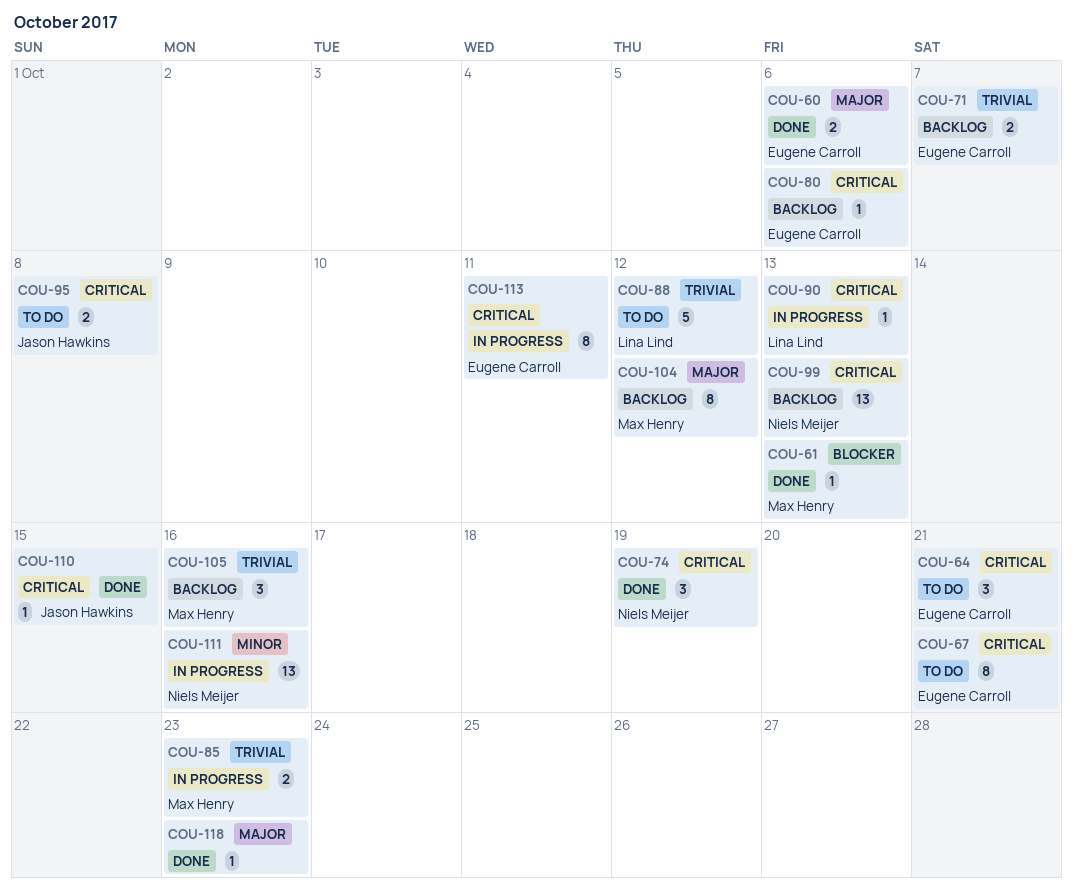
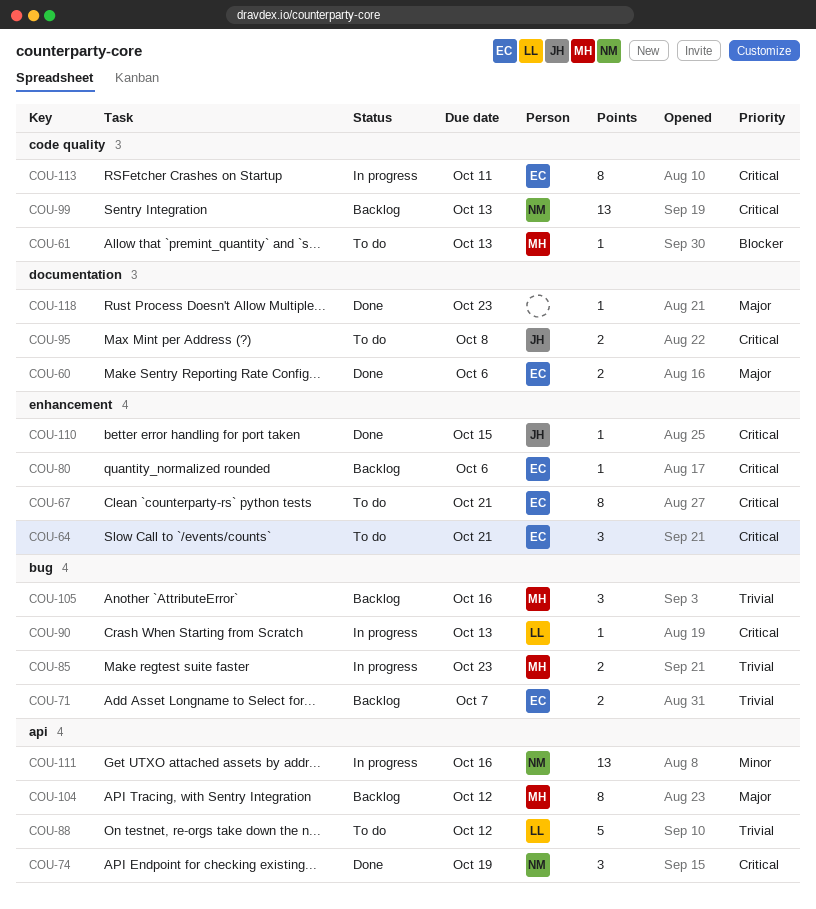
COU-61, status: Done -> To do

